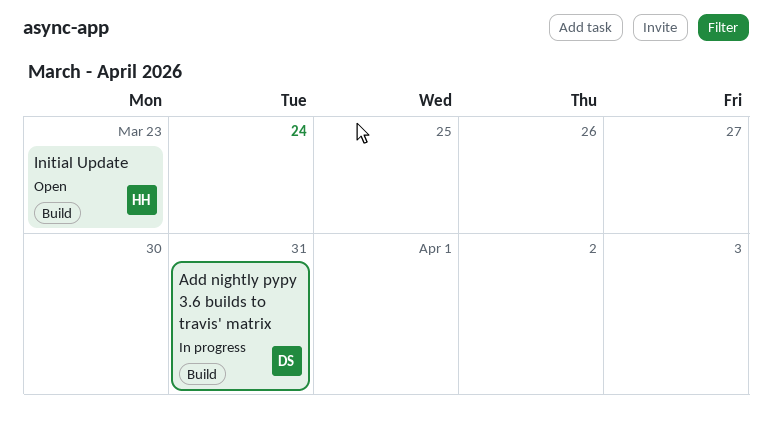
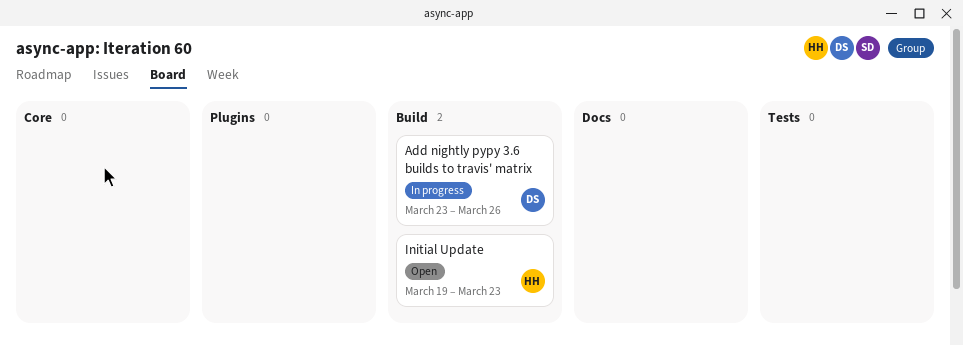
Add nightly pypy 3.6 builds to travis' matrix, due: Mar 31 -> Mar 26

